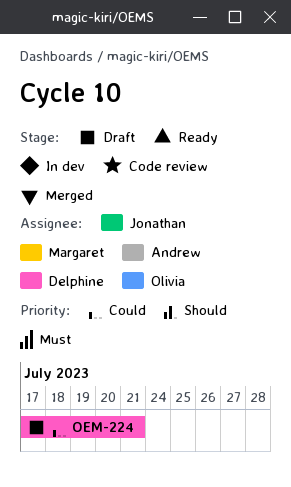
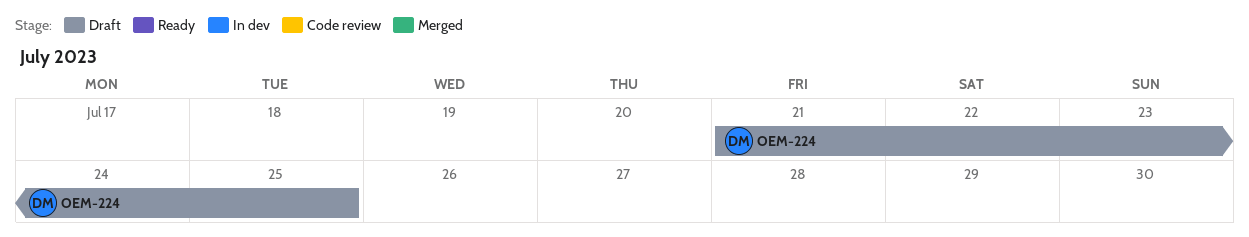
OEM-224, start: Jul 17 -> Jul 21
OEM-224, due: Jul 21 -> Jul 25

